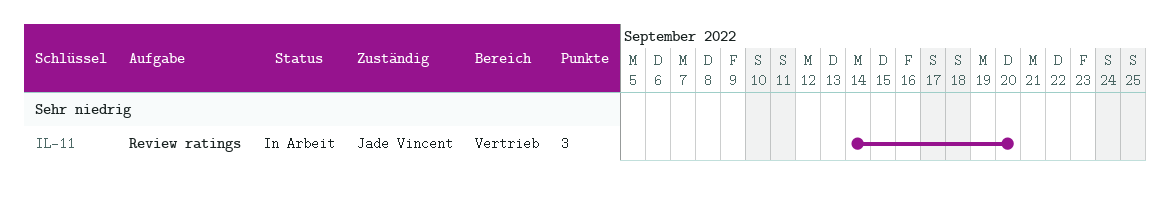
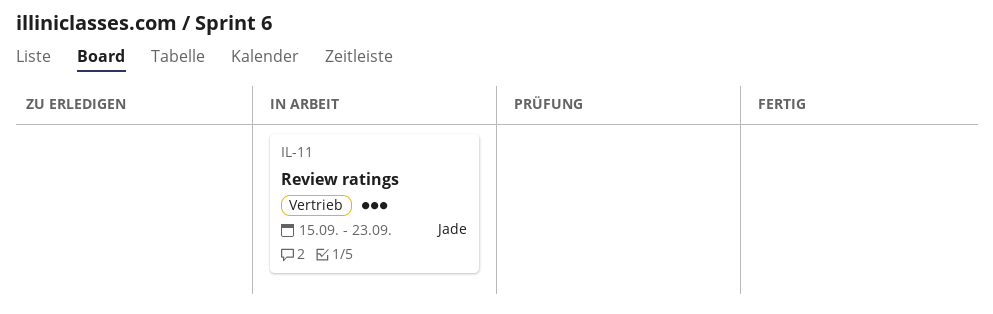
IL-11, start: Sep 14 -> Sep 15
IL-11, due: Sep 20 -> Sep 23

